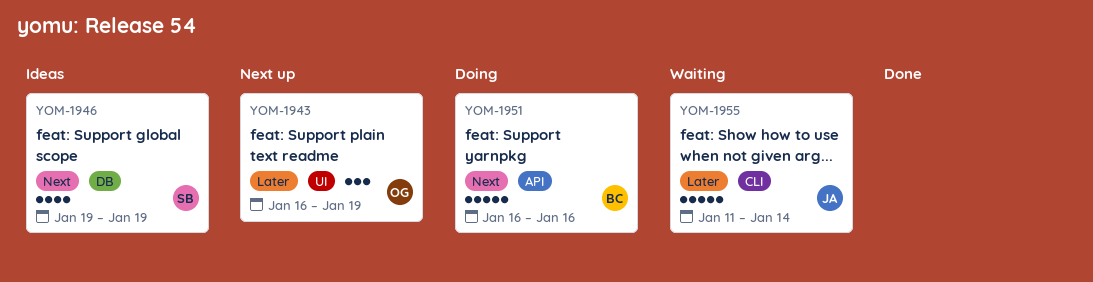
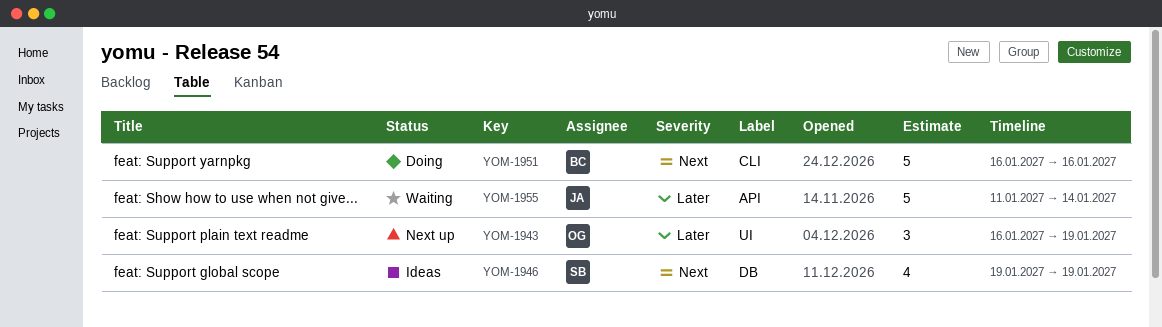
YOM-1951, label: API -> CLI
YOM-1955, label: CLI -> API

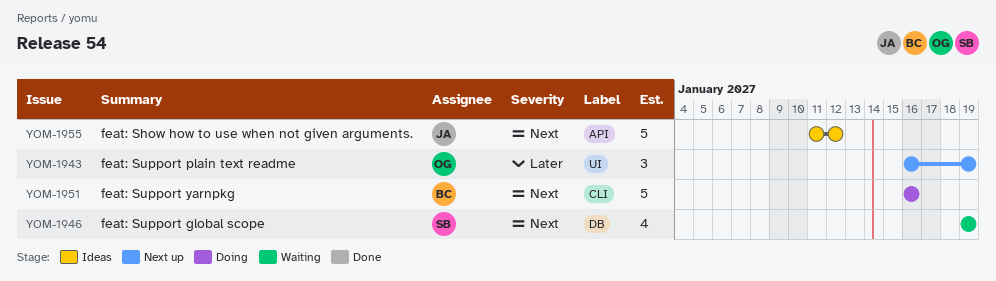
YOM-1946, status: Ideas -> Waiting
YOM-1955, status: Waiting -> Ideas
YOM-1955, priority: Later -> Next
YOM-1955, due: Jan 14 -> Jan 12

